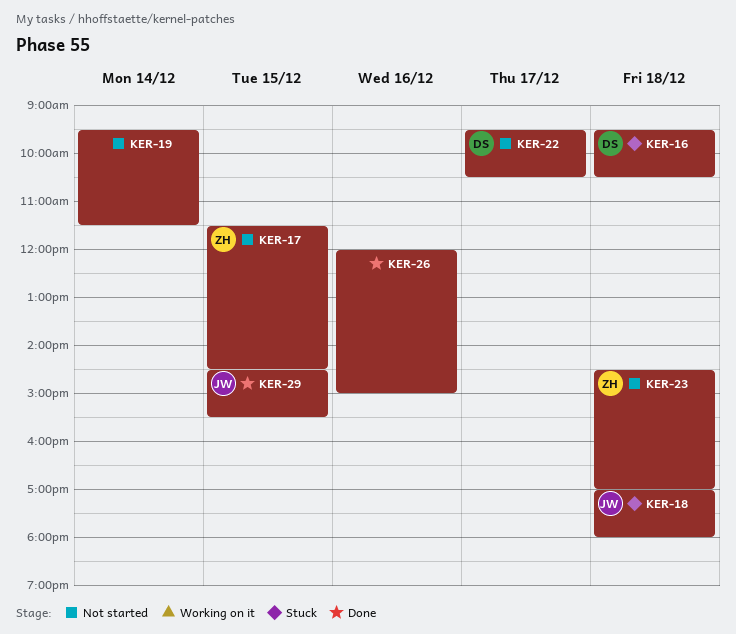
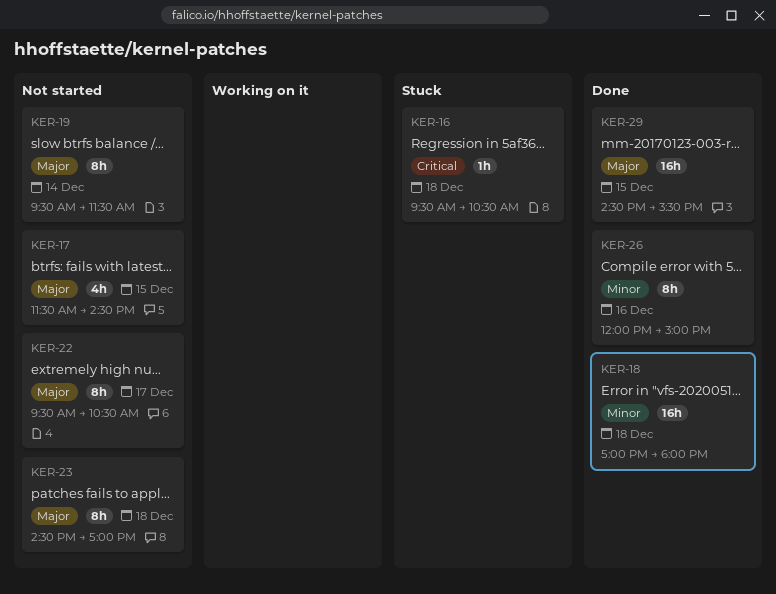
KER-18, status: Stuck -> Done

